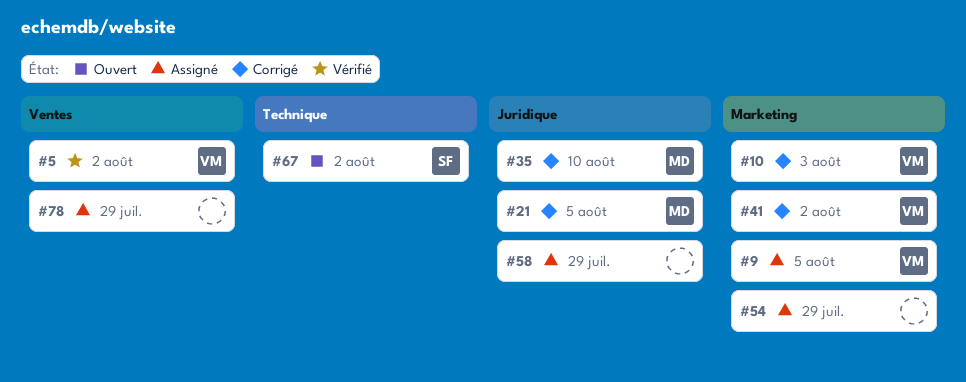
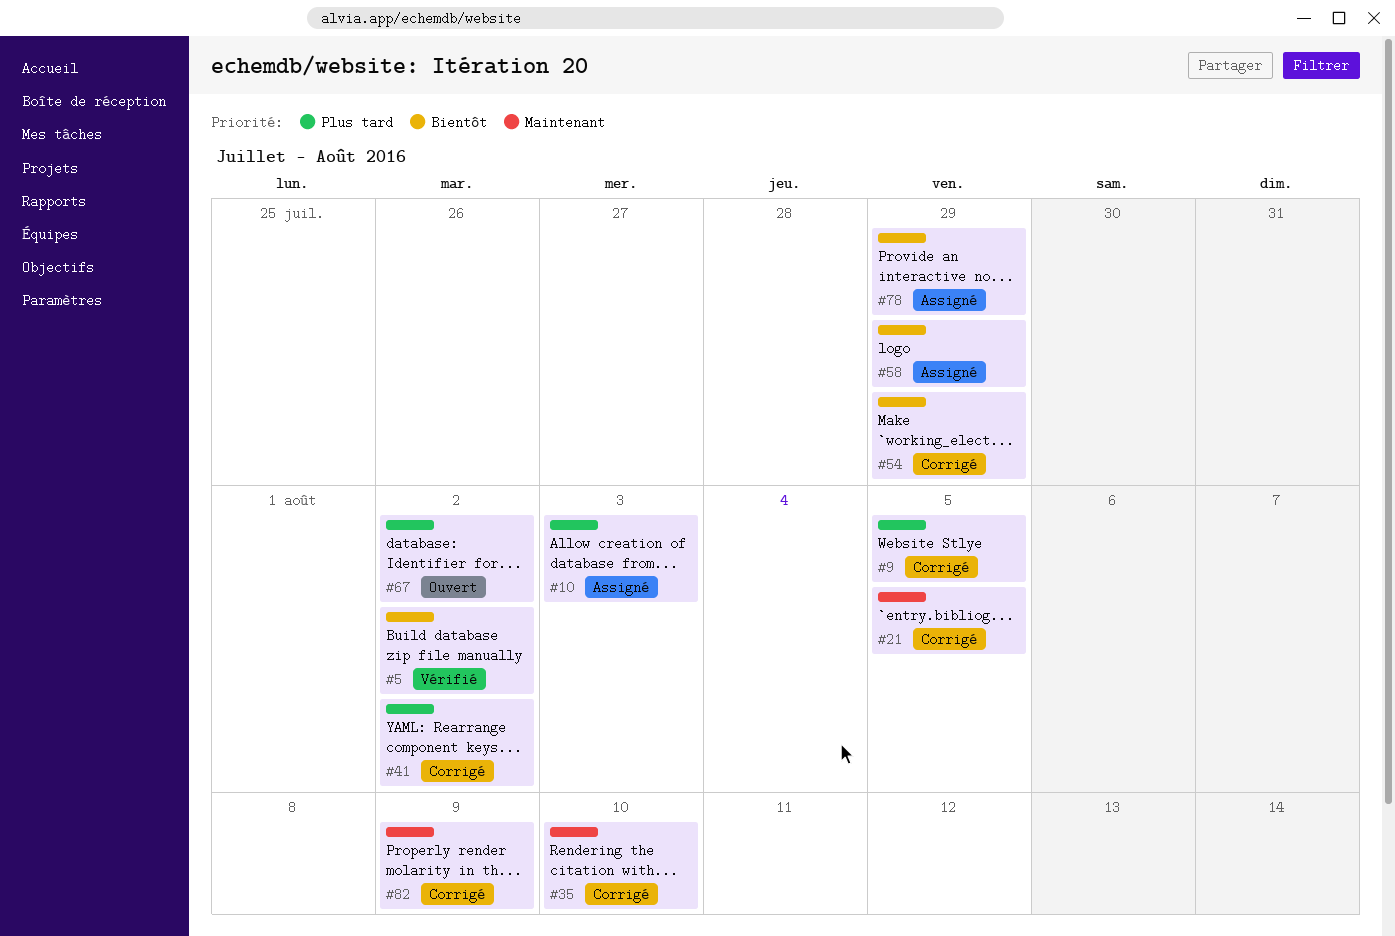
#9, status: Assigné -> Corrigé
#10, status: Corrigé -> Assigné
#54, status: Assigné -> Corrigé
#82: none -> present

